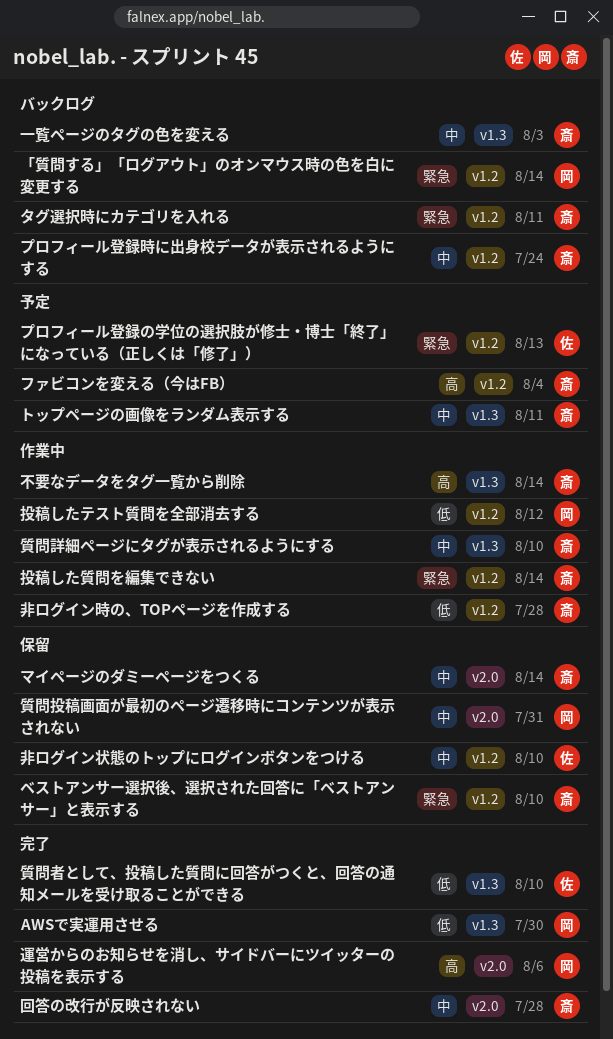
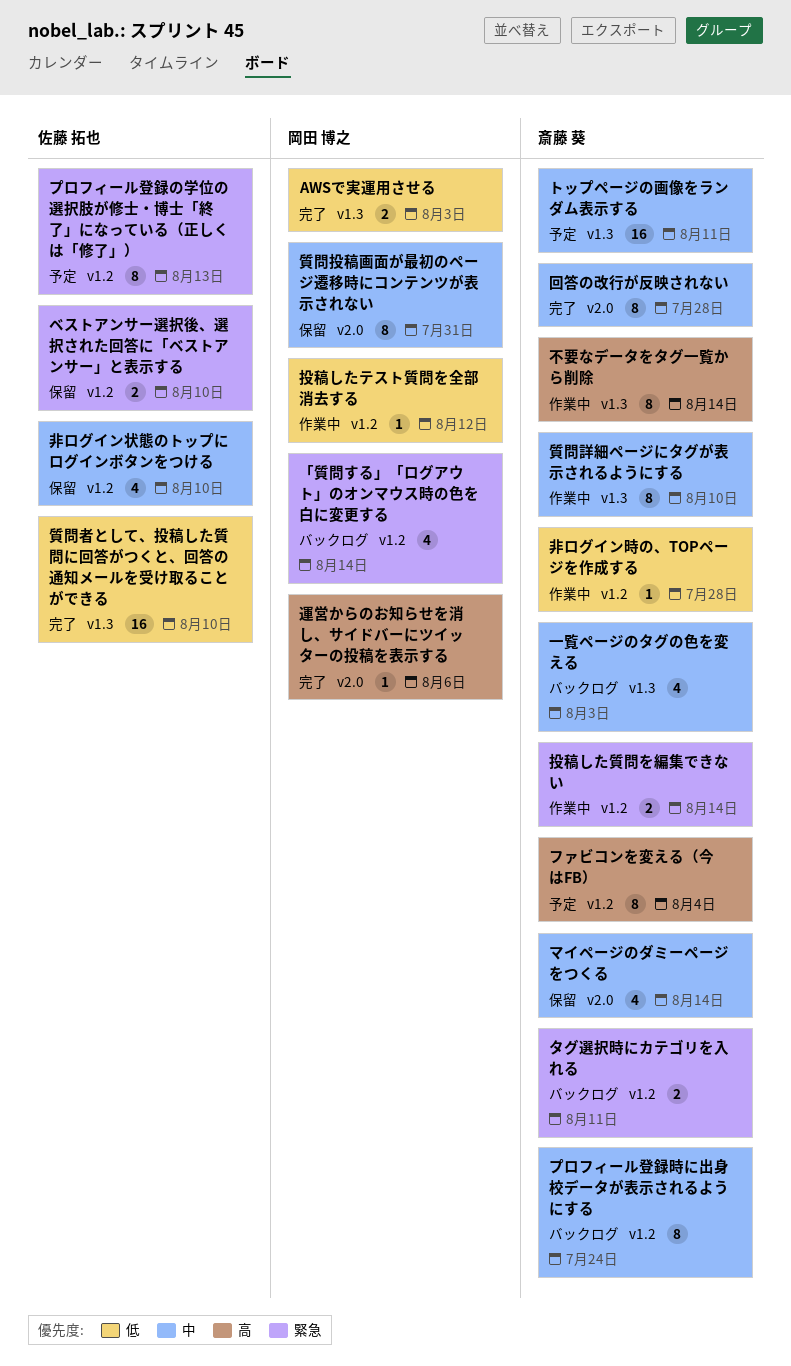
AWSで実運用させる, due: Jul 30 -> Aug 3
ベストアンサー選択後、選択された回答に「ベストアンサー」と表示する, owner: 斎藤 葵 -> 佐藤 拓也

